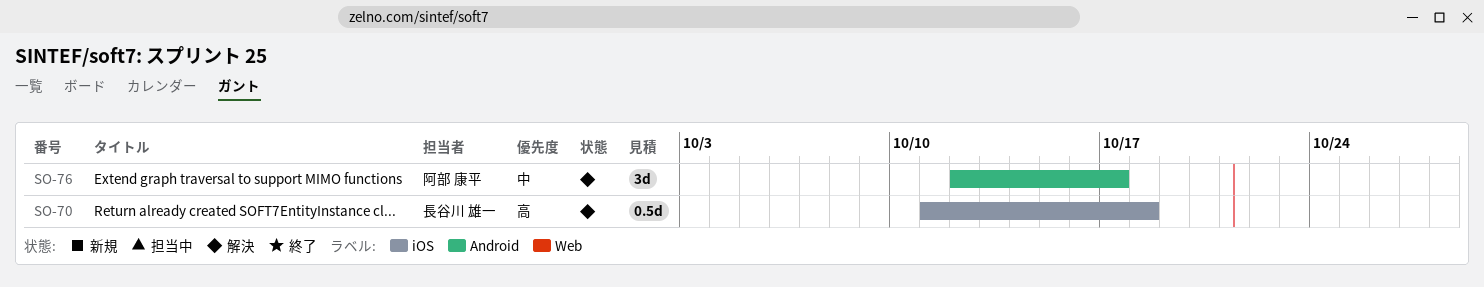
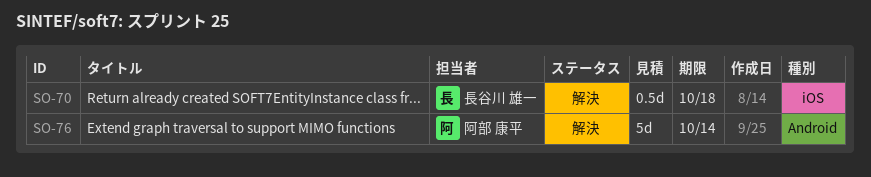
SO-76, estimate: 3d -> 5d
SO-76, due: Oct 17 -> Oct 14

